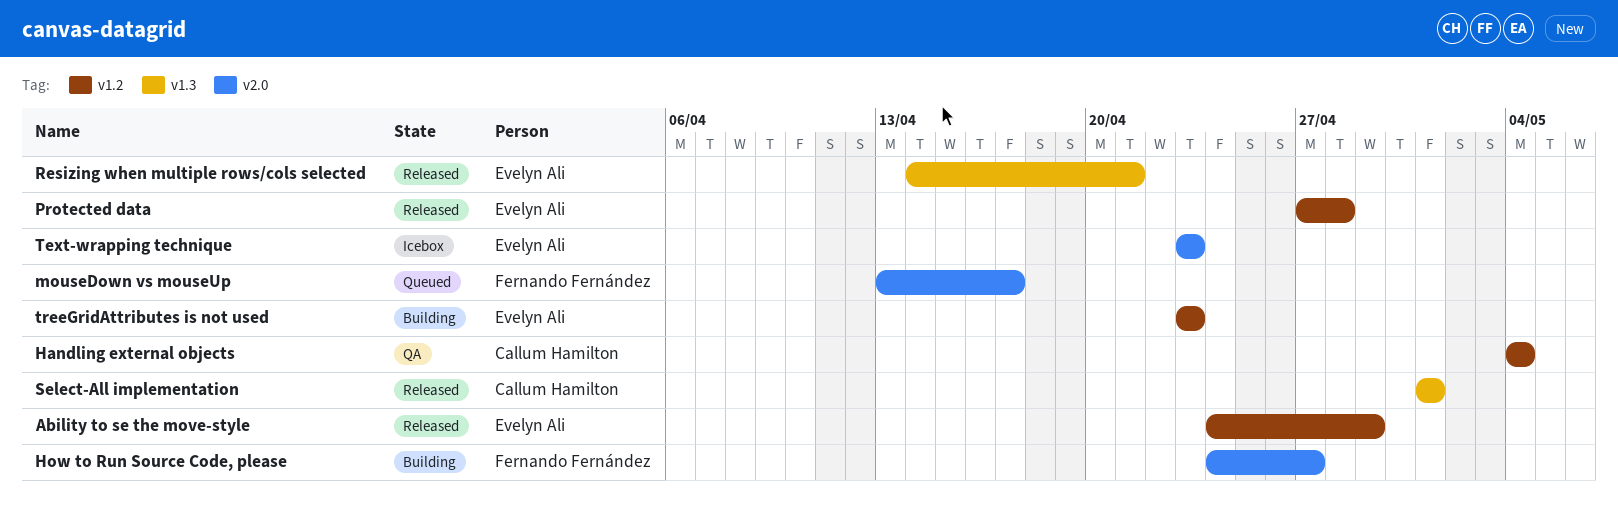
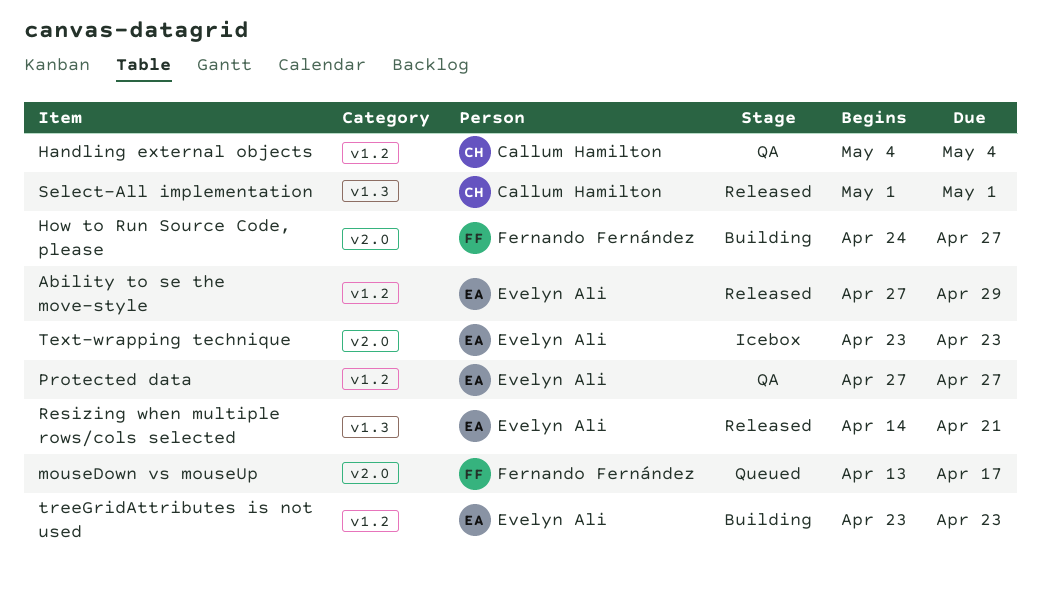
Ability to se the move-style, start: Apr 24 -> Apr 27
Protected data, status: Released -> QA
Protected data, due: Apr 28 -> Apr 27

